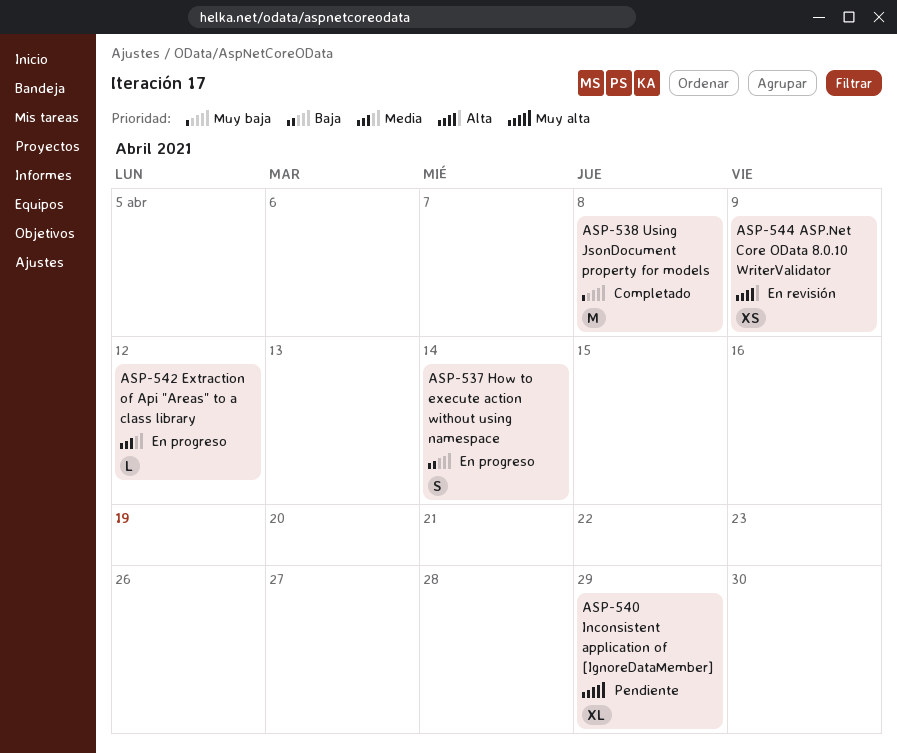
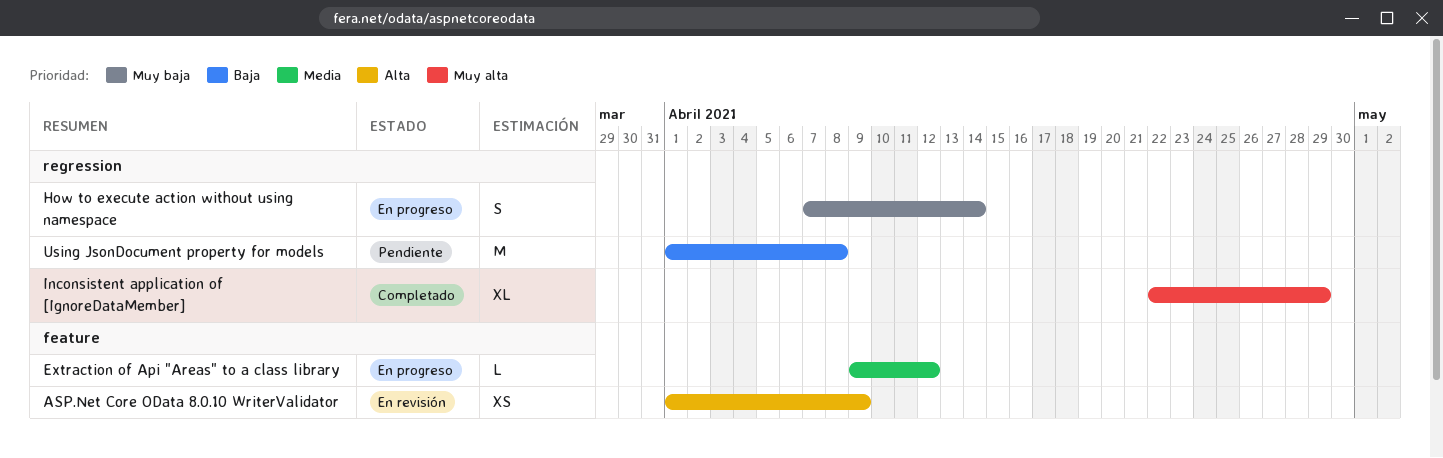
How to execute action without using namespace, priority: Baja -> Muy baja
Inconsistent application of [IgnoreDataMember], status: Pendiente -> Completado
Using JsonDocument property for models, status: Completado -> Pendiente
Using JsonDocument property for models, priority: Muy baja -> Baja

